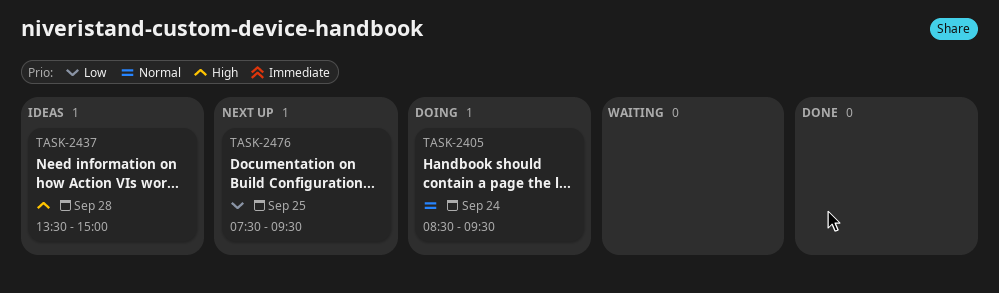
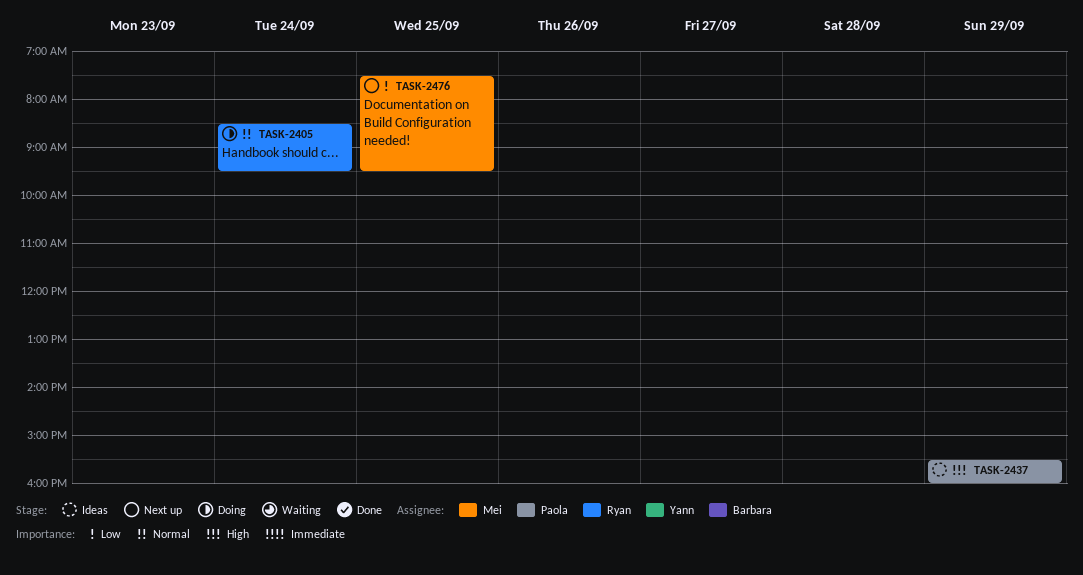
TASK-2437, day: Sep 28 -> Sep 29
TASK-2437, begins: 13:30 -> 15:30
TASK-2437, ends: 15:00 -> 16:00

